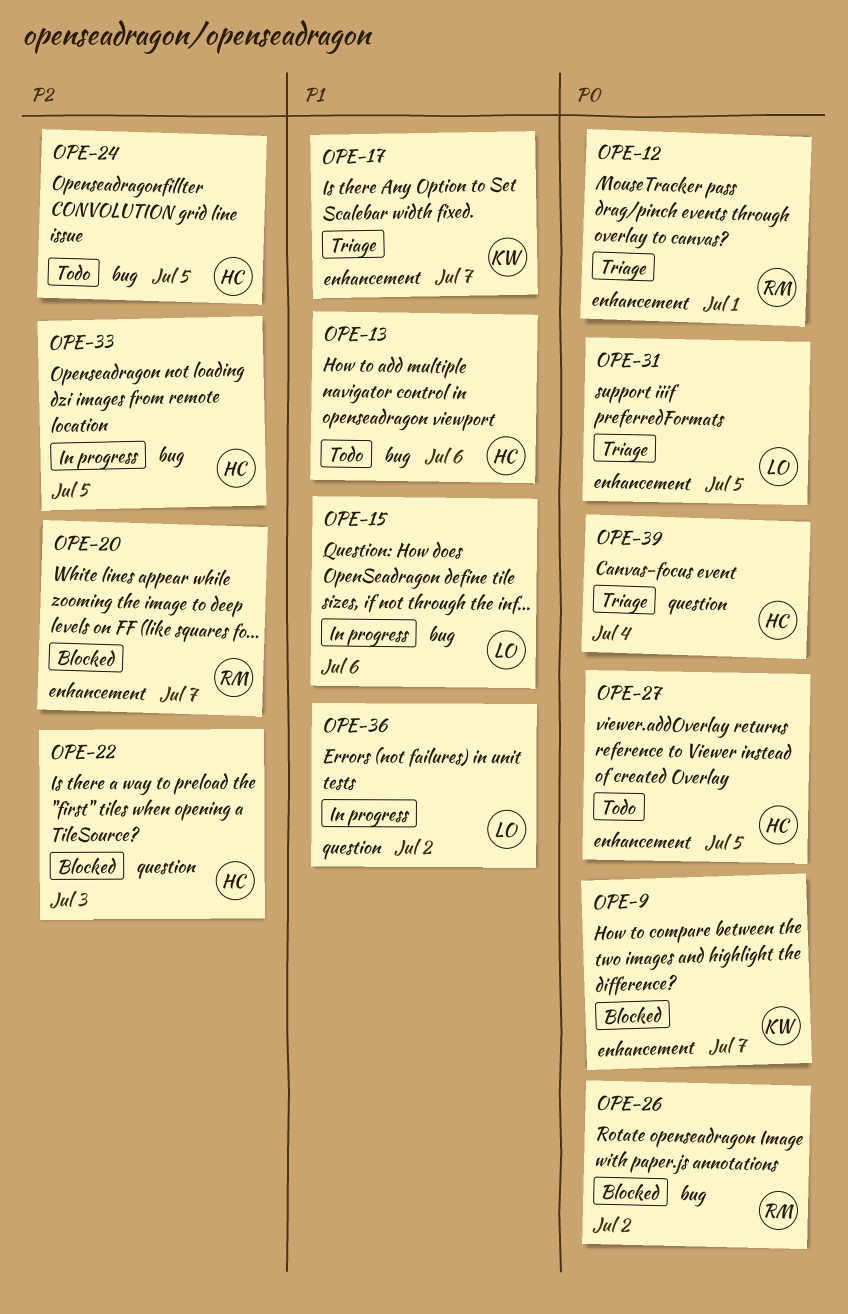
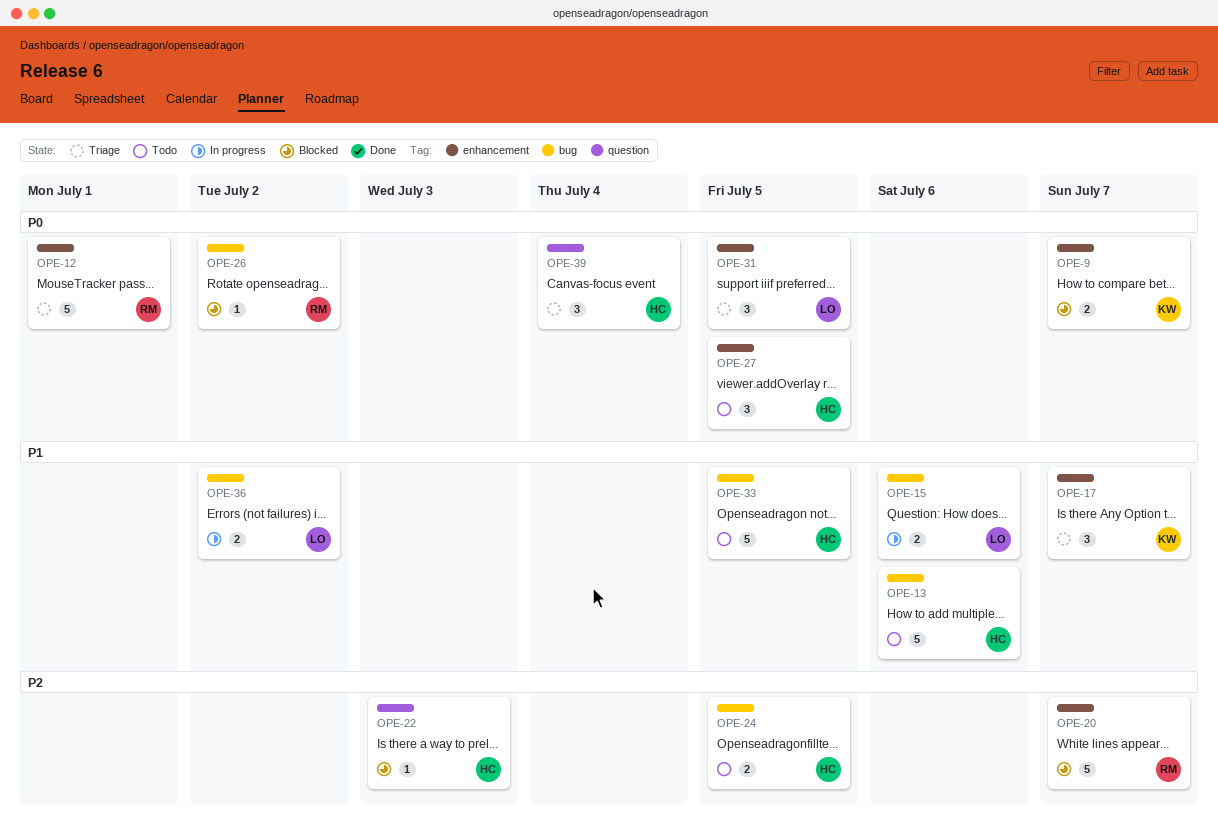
OPE-33, status: In progress -> Todo
OPE-33, priority: P2 -> P1
OPE-36, label: question -> bug

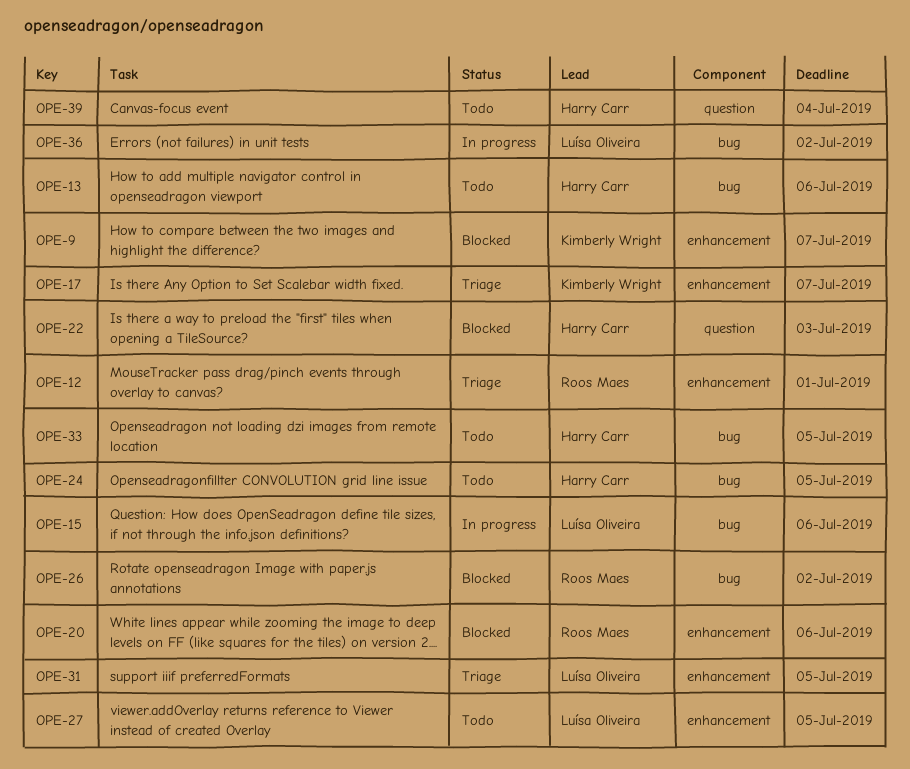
OPE-20, due: Jul 7 -> Jul 6
OPE-27, owner: Harry Carr -> Luísa Oliveira
OPE-39, status: Triage -> Todo

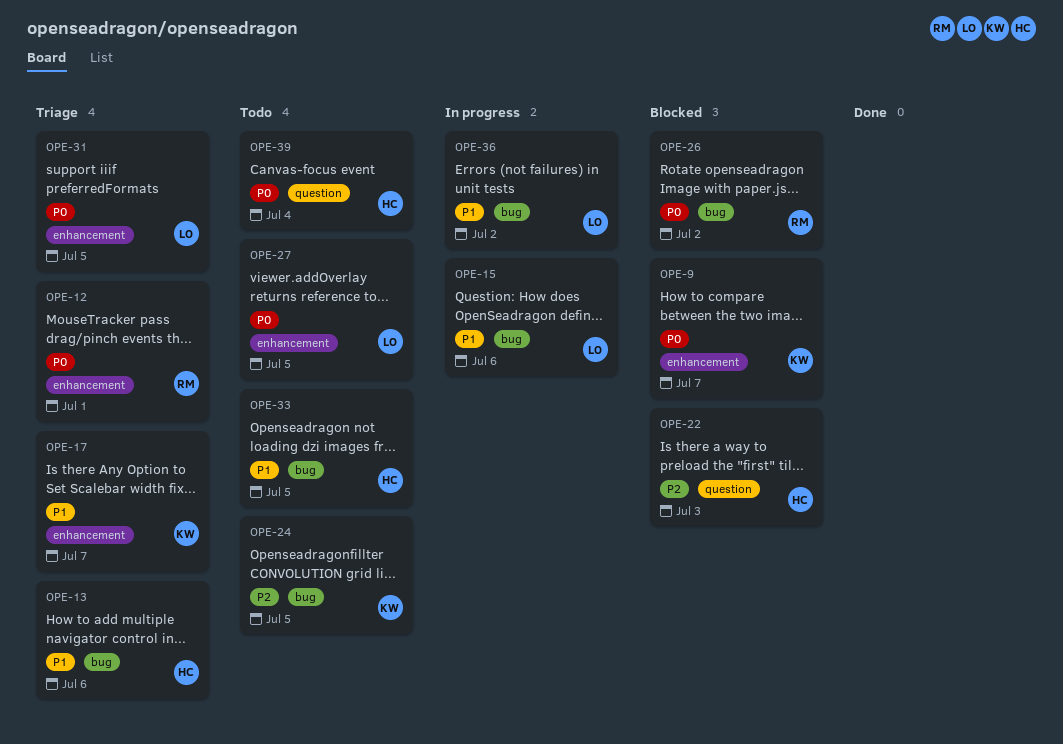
OPE-13, status: Todo -> Triage
OPE-20: present -> none
OPE-24, owner: Harry Carr -> Kimberly Wright

